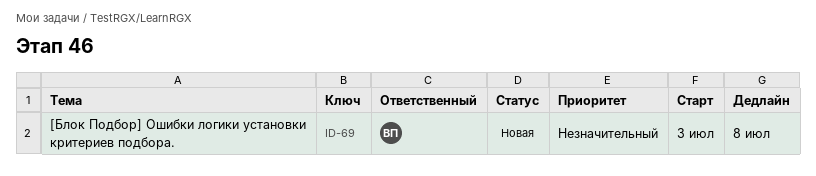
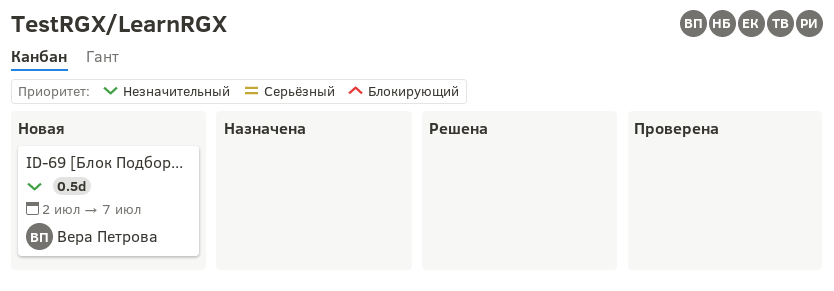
ID-69, start: Jul 3 -> Jul 2
ID-69, due: Jul 8 -> Jul 7

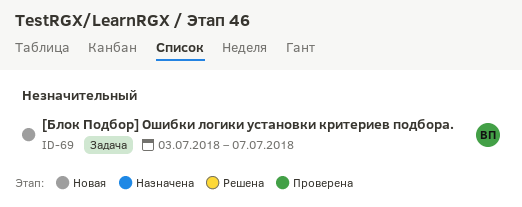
ID-69, start: Jul 2 -> Jul 3

